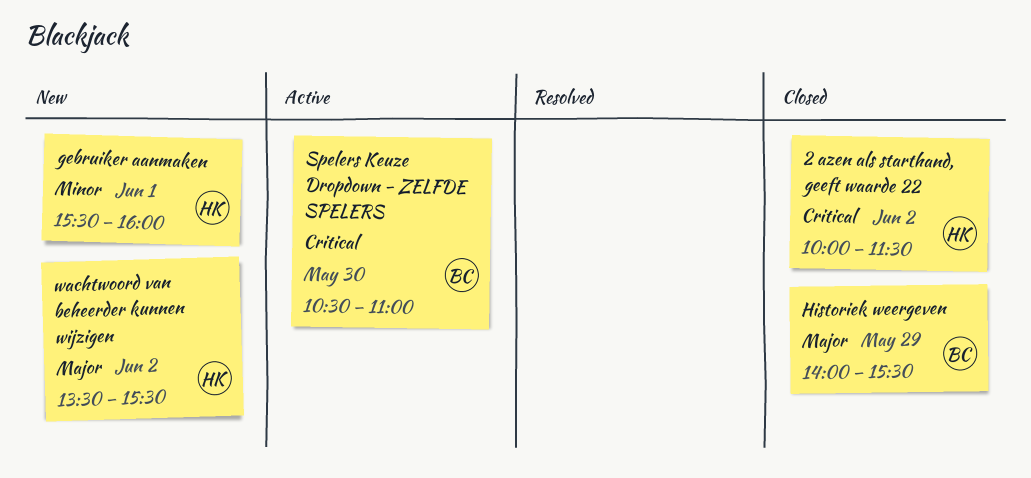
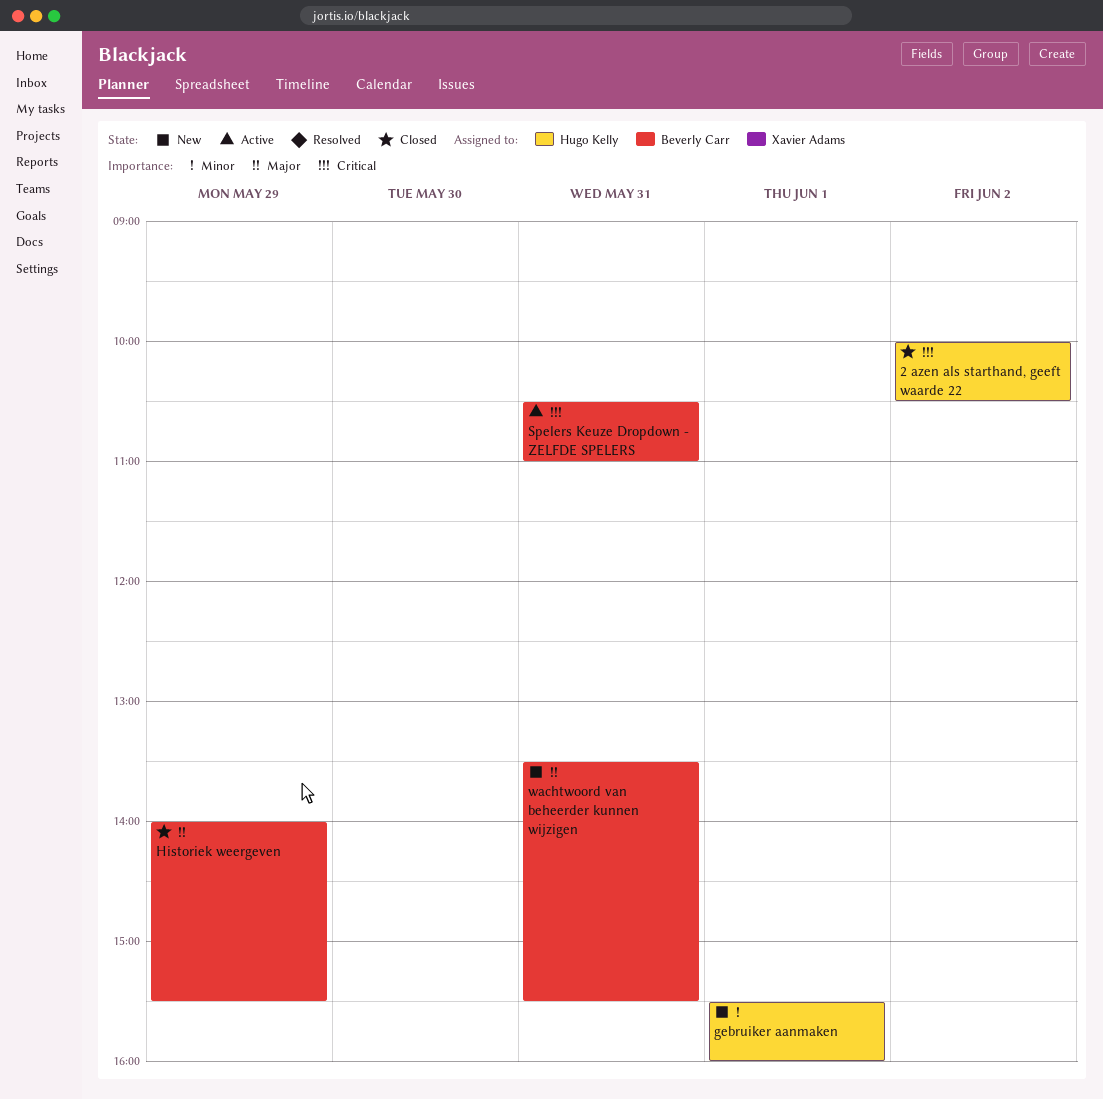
2 azen als starthand, geeft waarde 22, ends: 11:30 -> 10:30
Spelers Keuze Dropdown - ZELFDE SPELERS, day: May 30 -> May 31
wachtwoord van beheerder kunnen wijzigen, owner: Hugo Kelly -> Beverly Carr
wachtwoord van beheerder kunnen wijzigen, day: Jun 2 -> May 31

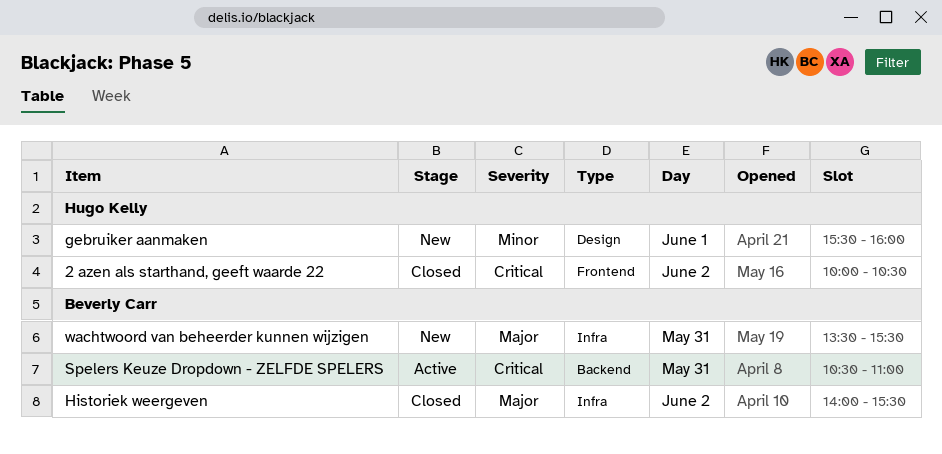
Historiek weergeven, day: May 29 -> Jun 2

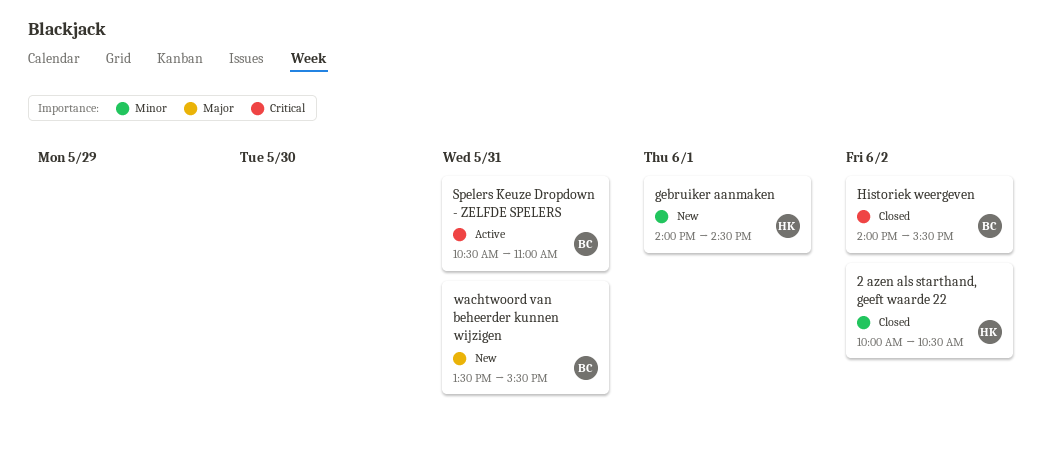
2 azen als starthand, geeft waarde 22, priority: Critical -> Minor
gebruiker aanmaken, begins: 15:30 -> 14:00
gebruiker aanmaken, ends: 16:00 -> 14:30
Historiek weergeven, priority: Major -> Critical

